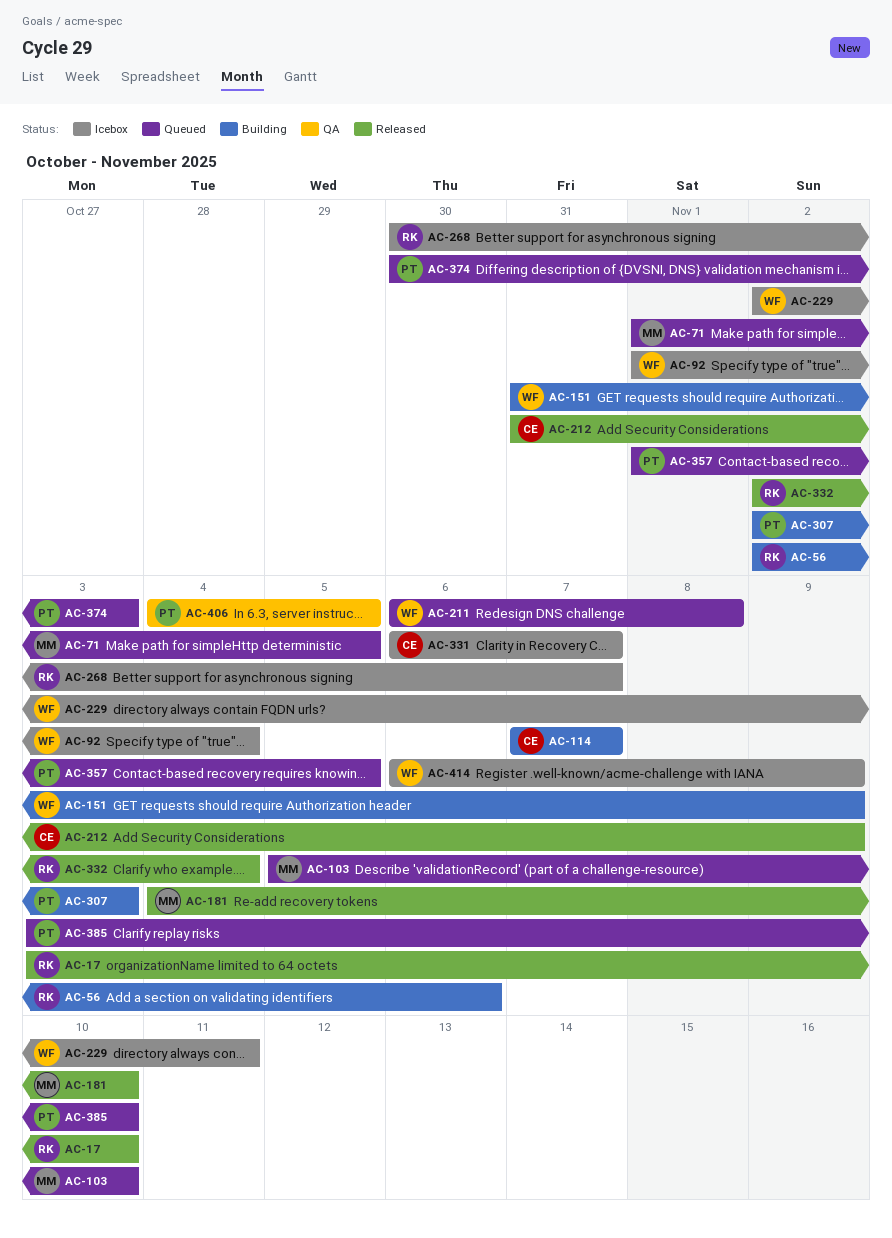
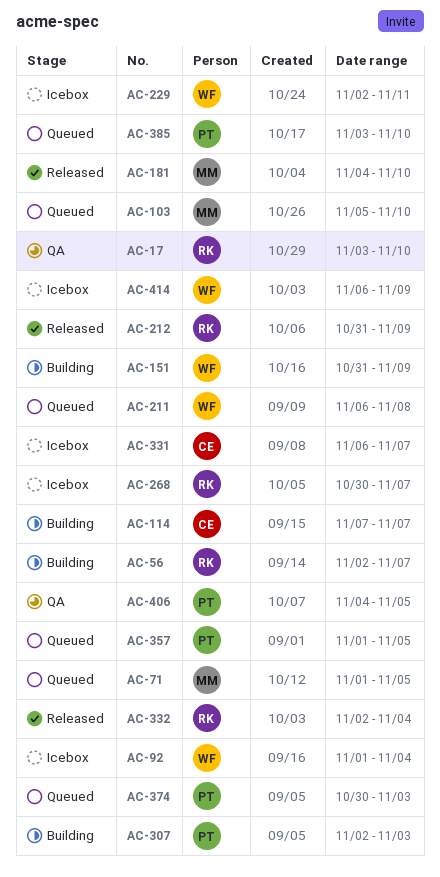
AC-17, status: Released -> QA
AC-56, due: Nov 6 -> Nov 7
AC-212, owner: CE -> RK

